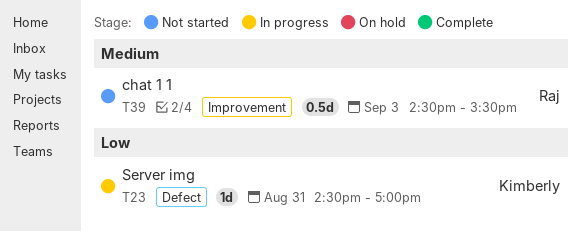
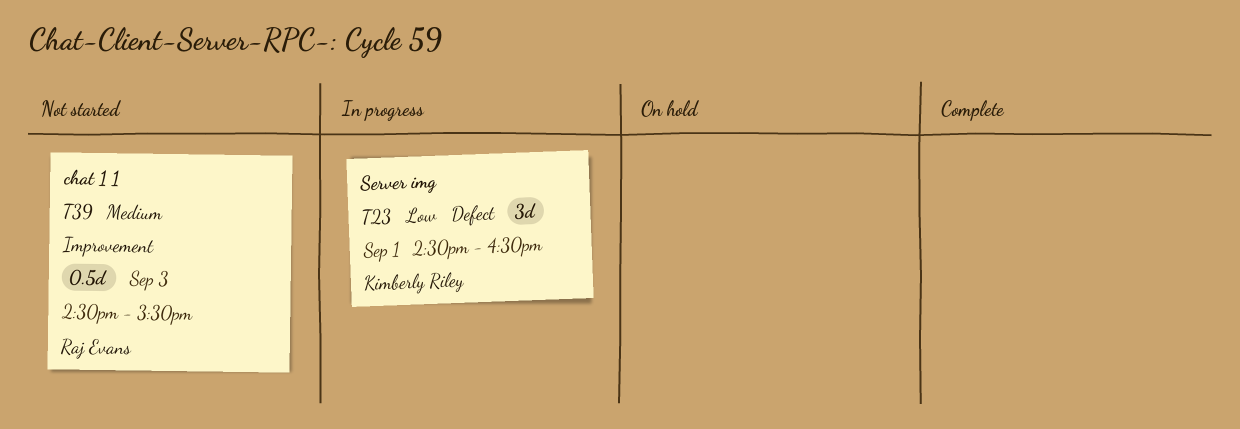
T23, estimate: 1d -> 3d
T23, day: Aug 31 -> Sep 1
T23, ends: 17:00 -> 16:30

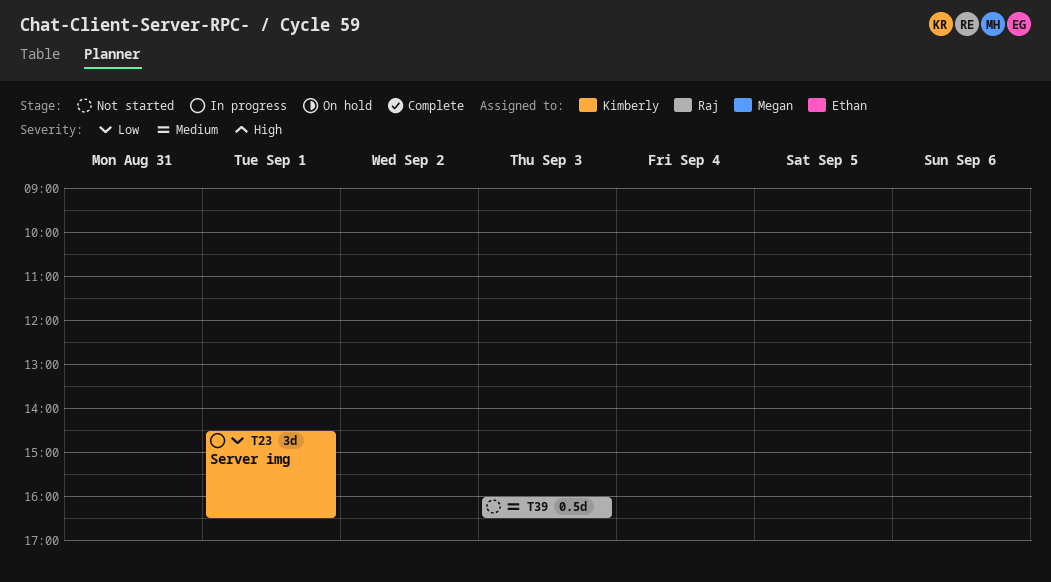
T39, begins: 14:30 -> 16:00
T39, ends: 15:30 -> 16:30

